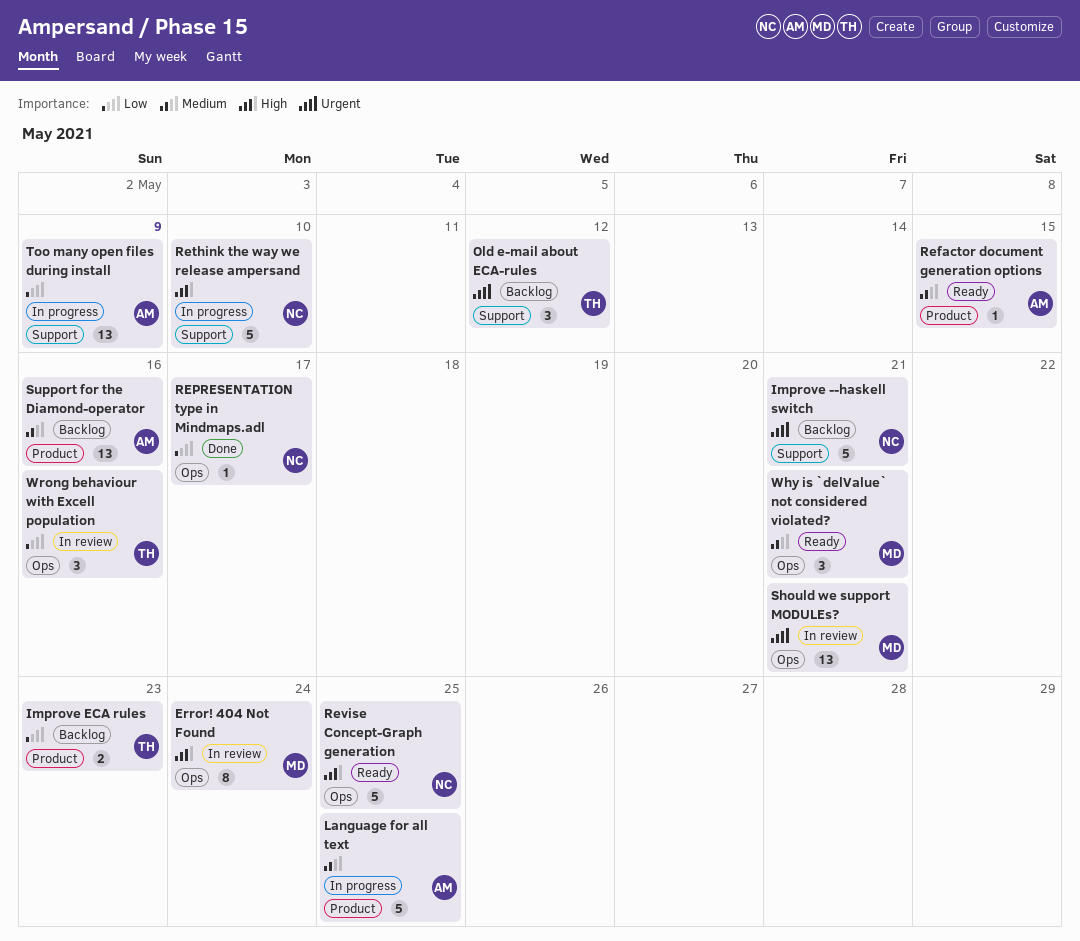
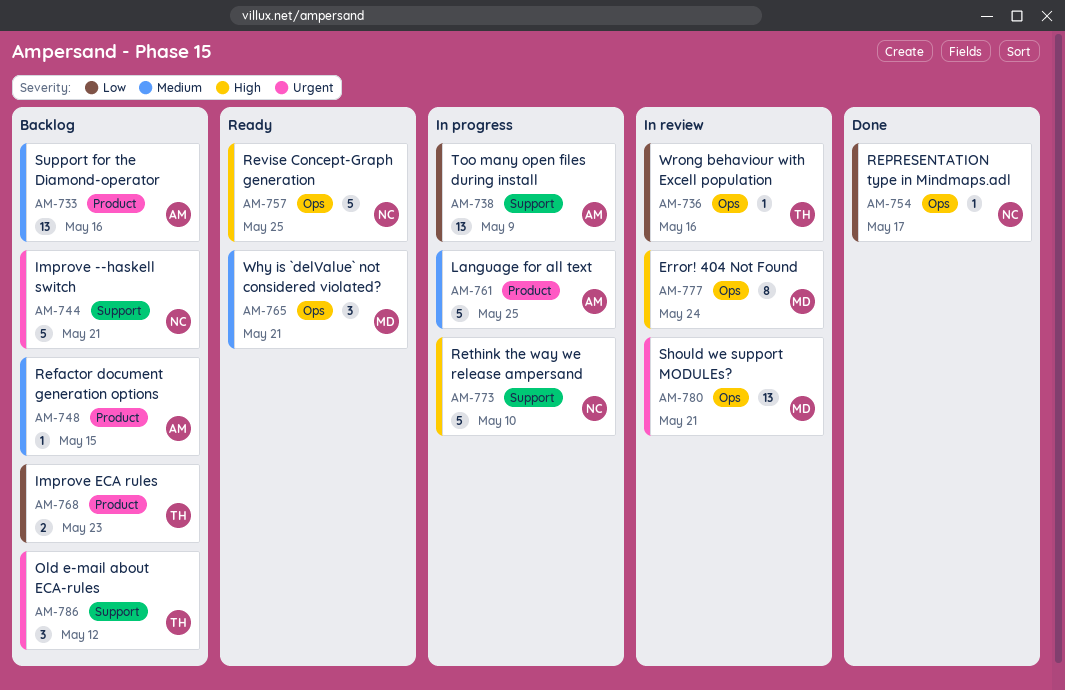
Refactor document generation options, status: Ready -> Backlog
Wrong behaviour with Excell population, estimate: 3 -> 1

